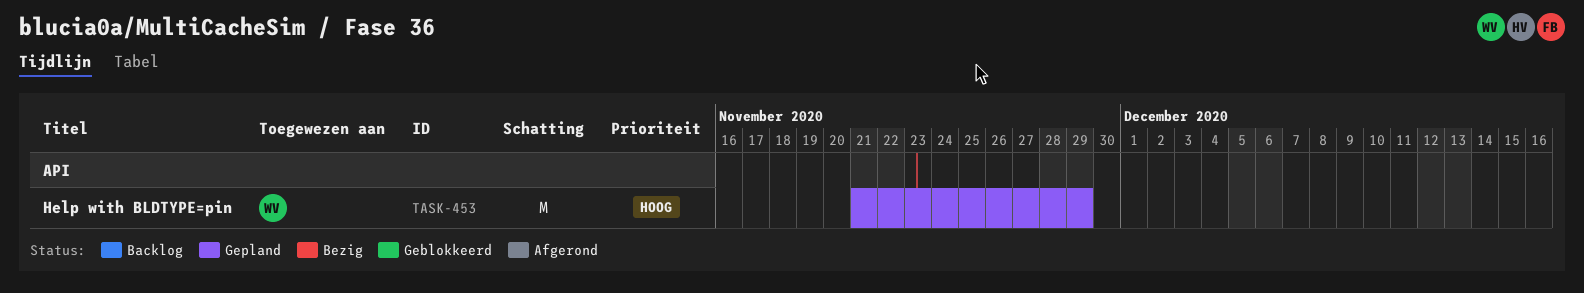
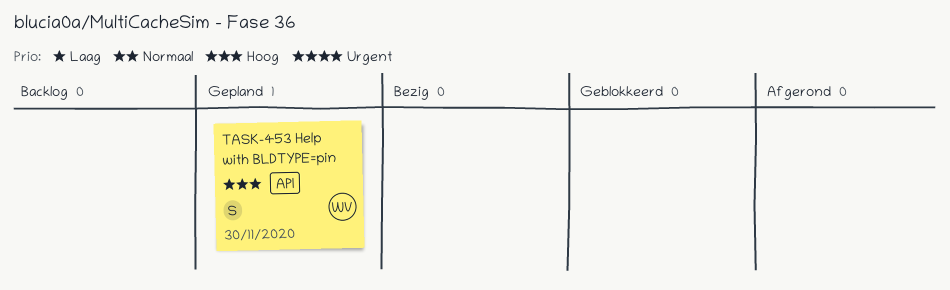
TASK-453, estimate: M -> S
TASK-453, due: Nov 29 -> Nov 30

